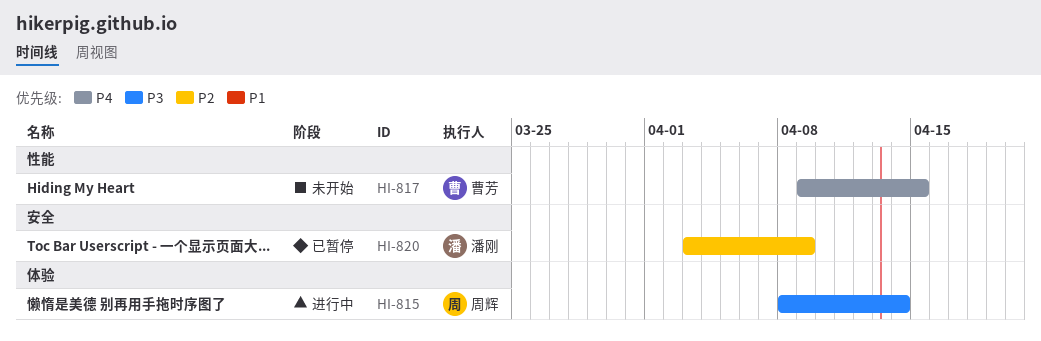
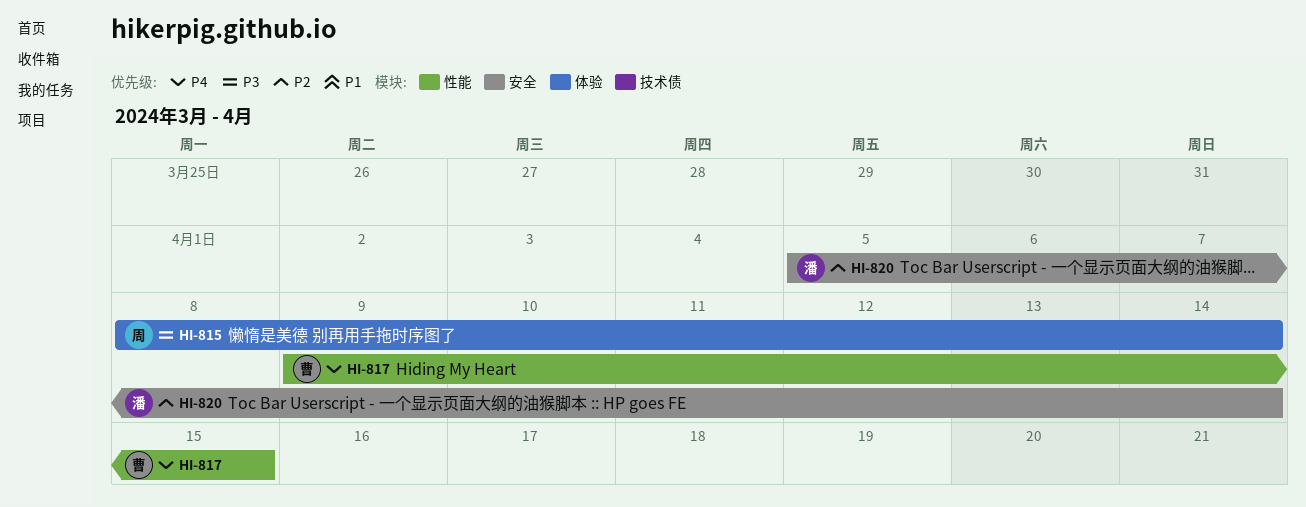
HI-820, start: Apr 3 -> Apr 5
HI-820, due: Apr 9 -> Apr 14

